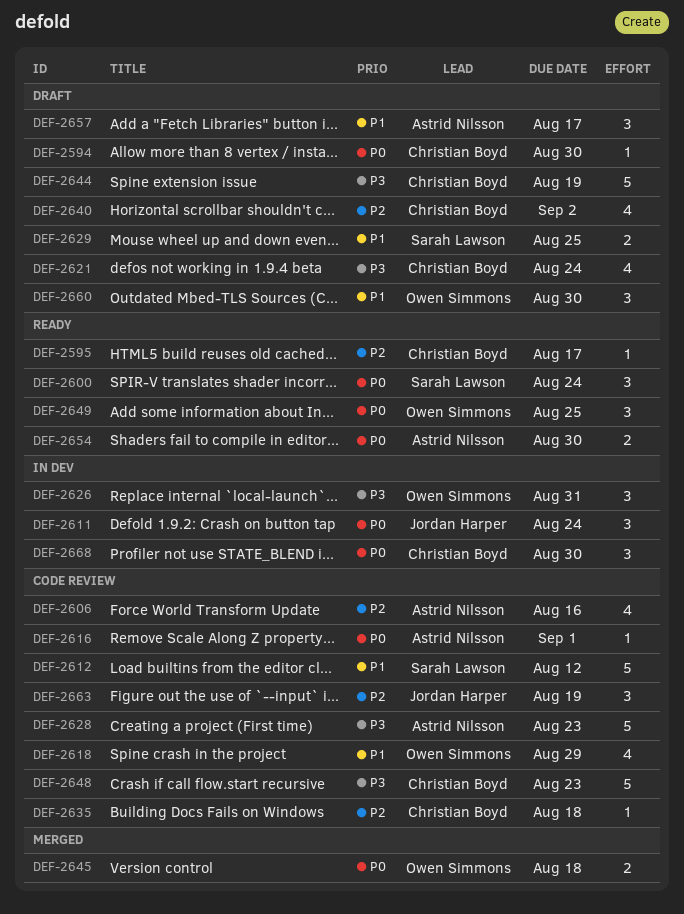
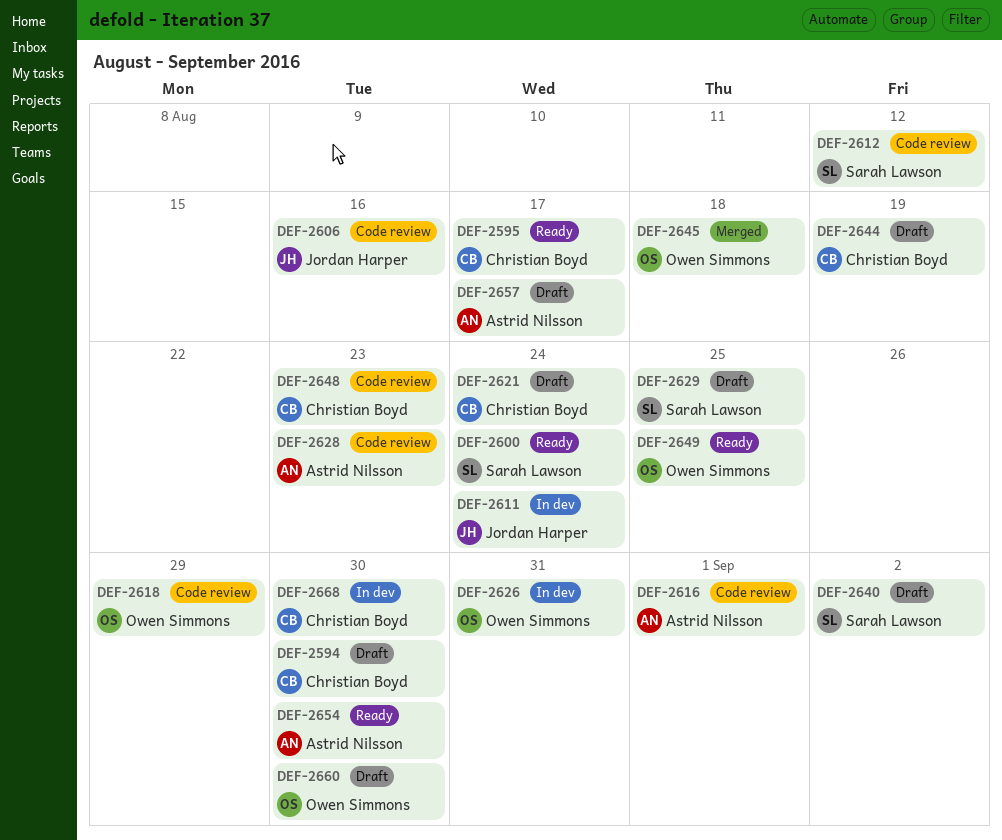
DEF-2606, owner: Astrid Nilsson -> Jordan Harper
DEF-2635: present -> none
DEF-2640, owner: Christian Boyd -> Sarah Lawson
DEF-2663: present -> none

